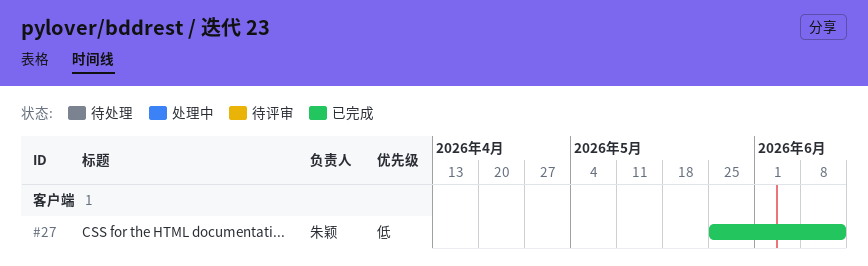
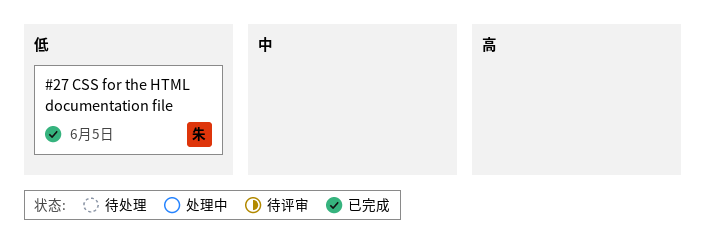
#27, due: Jun 12 -> Jun 5

